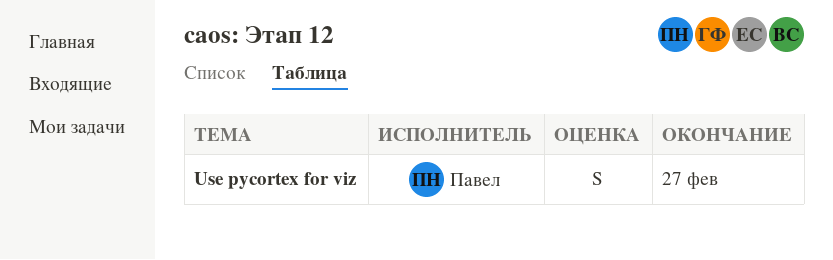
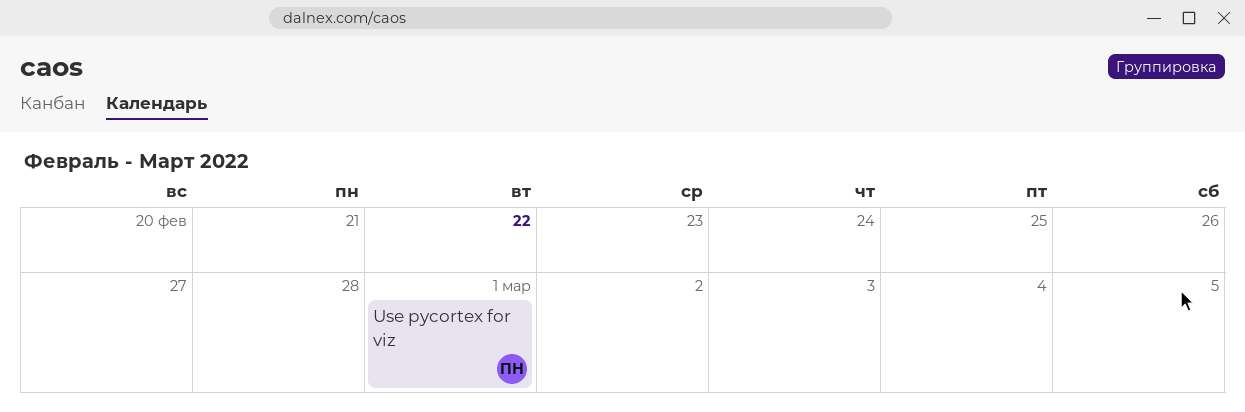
Use pycortex for viz, due: Feb 27 -> Mar 1

